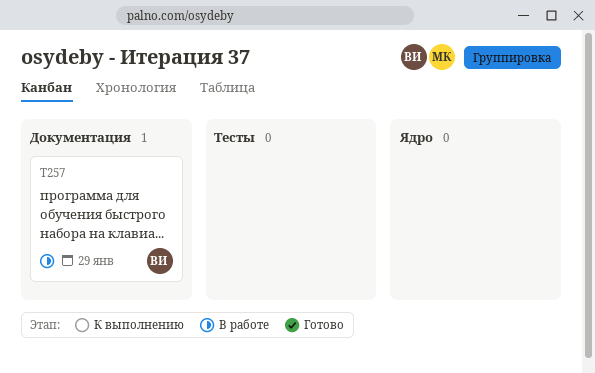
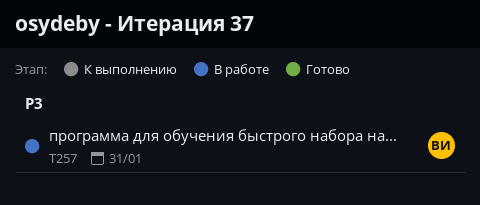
T257, due: Jan 29 -> Jan 31

